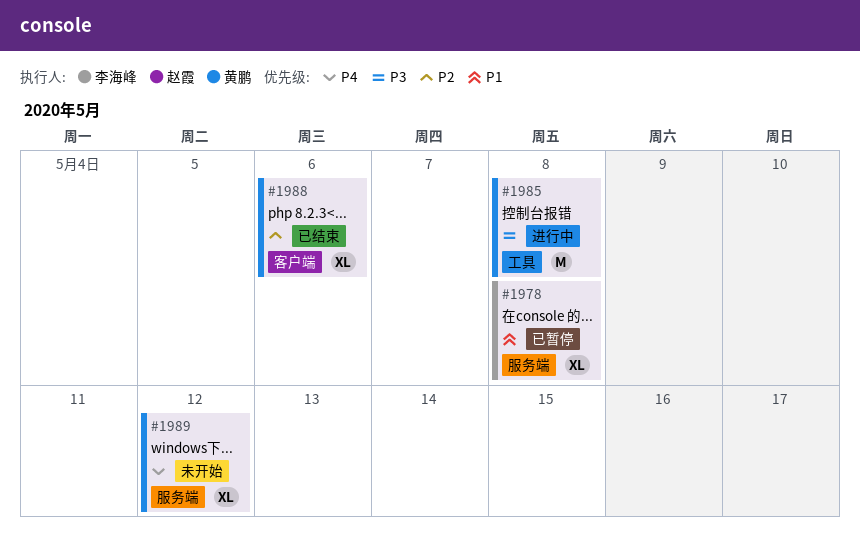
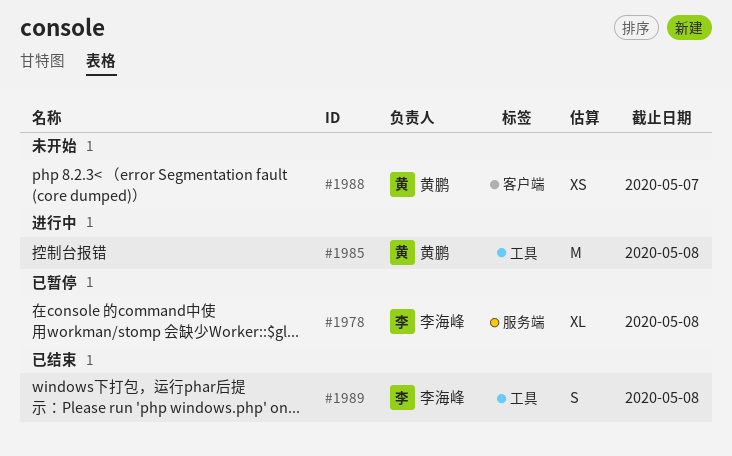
#1988, status: 已结束 -> 未开始
#1988, estimate: XL -> XS
#1988, due: May 6 -> May 7
#1989, status: 未开始 -> 已结束
#1989, owner: 黄鹏 -> 李海峰
#1989, label: 服务端 -> 工具
#1989, estimate: XL -> S
#1989, due: May 12 -> May 8

